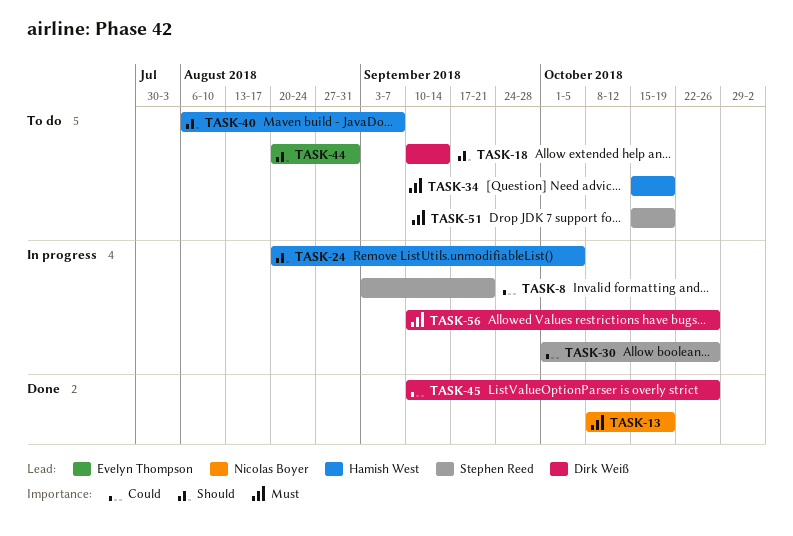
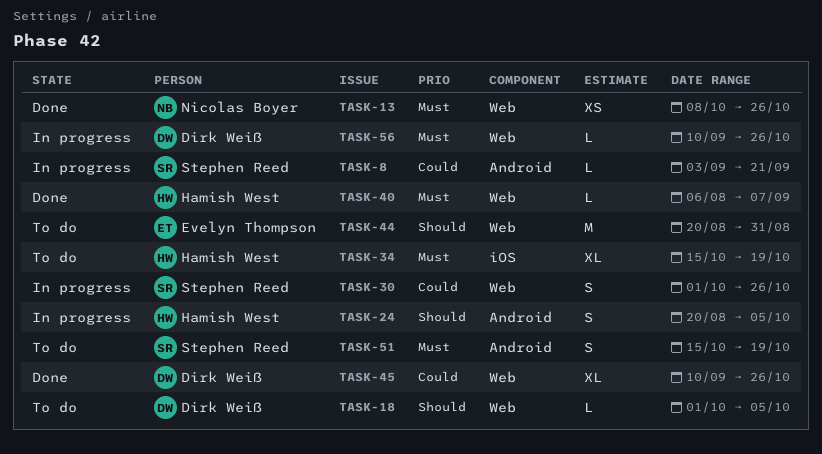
TASK-13, due: Oct 19 -> Oct 26
TASK-18, start: Sep 10 -> Oct 1
TASK-18, due: Sep 14 -> Oct 5
TASK-40, status: To do -> Done
TASK-40, priority: Should -> Must

